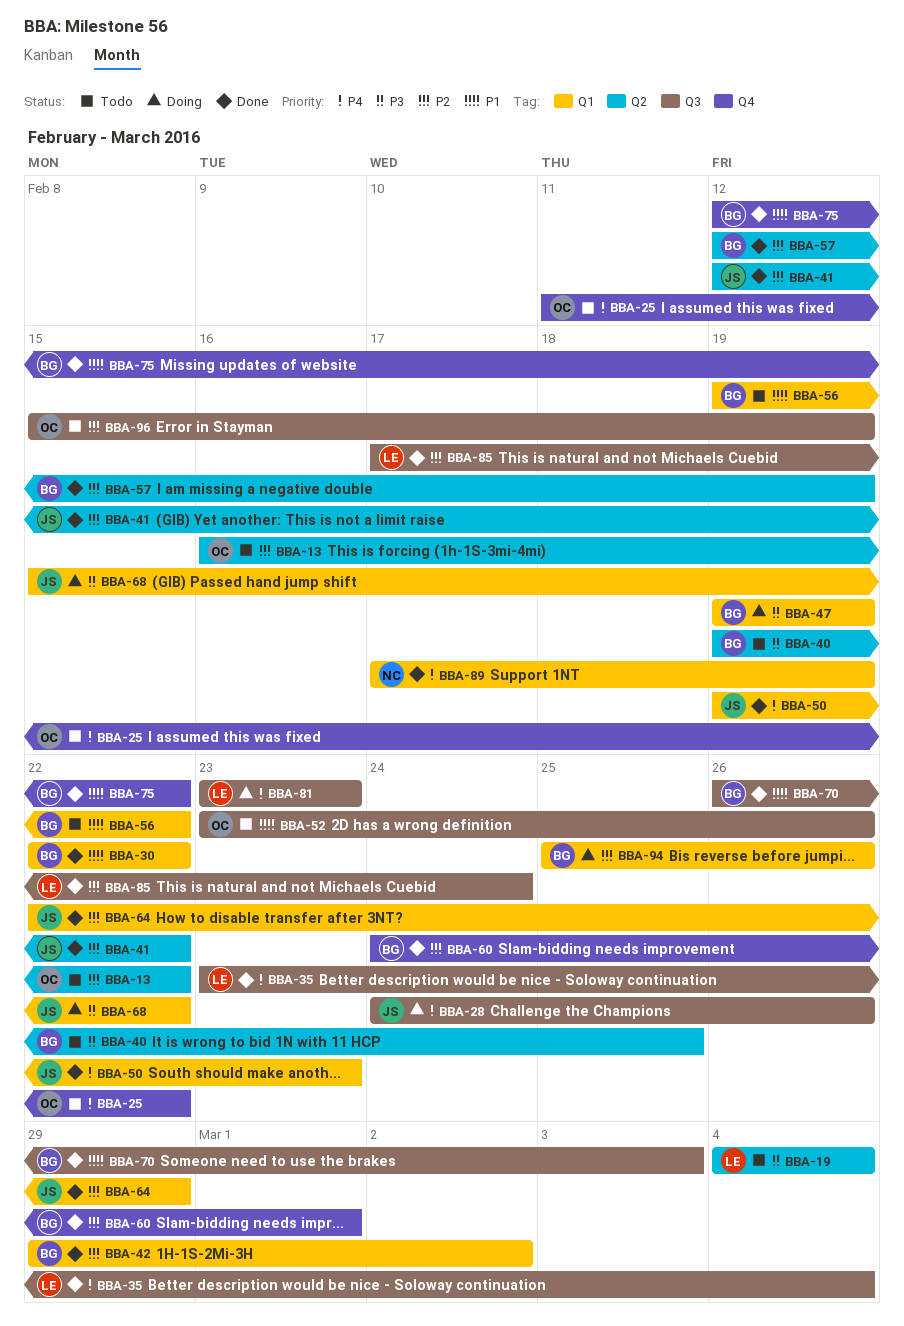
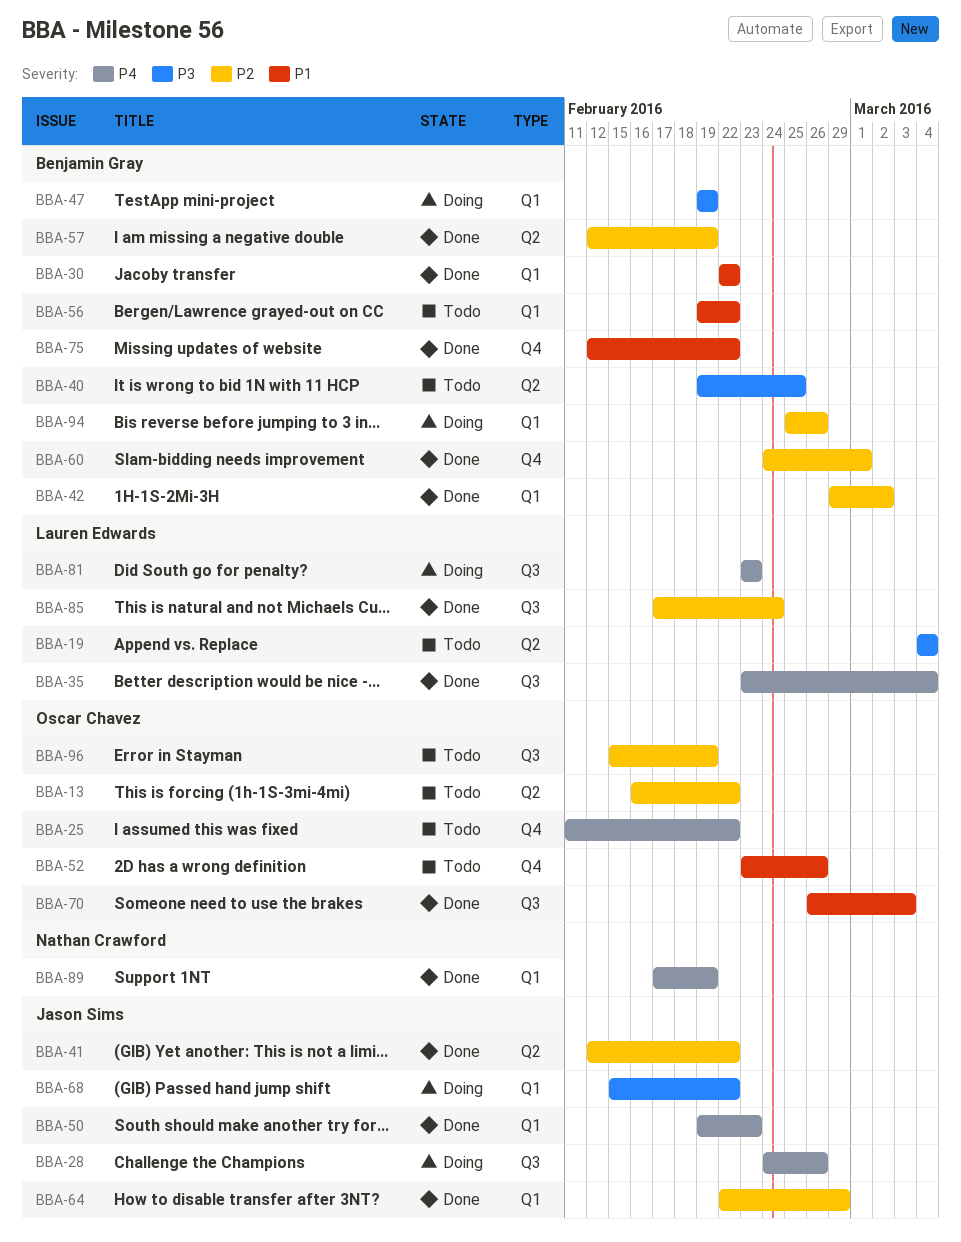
BBA-52, label: Q3 -> Q4
BBA-70, owner: Benjamin Gray -> Oscar Chavez

